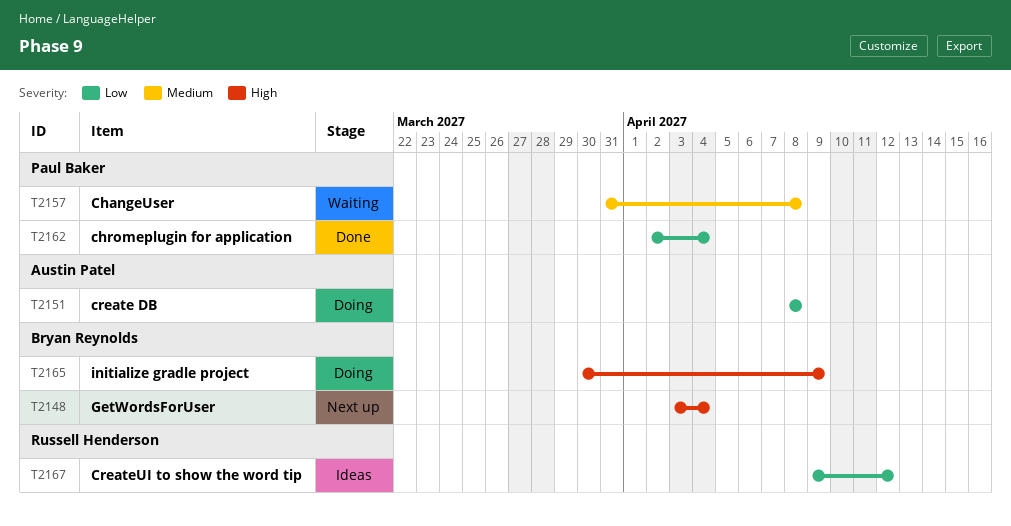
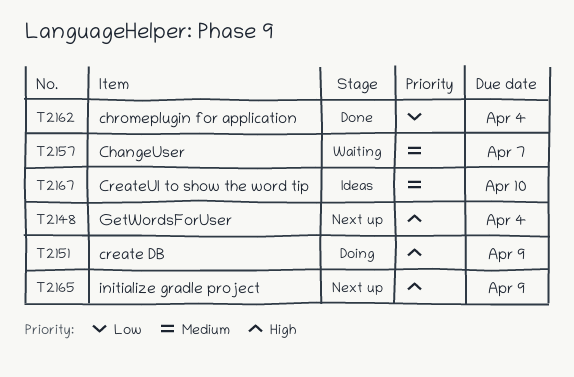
T2151, priority: Low -> High
T2151, due: Apr 8 -> Apr 9
T2157, due: Apr 8 -> Apr 7
T2165, status: Doing -> Next up
T2167, priority: Low -> Medium
T2167, due: Apr 12 -> Apr 10

